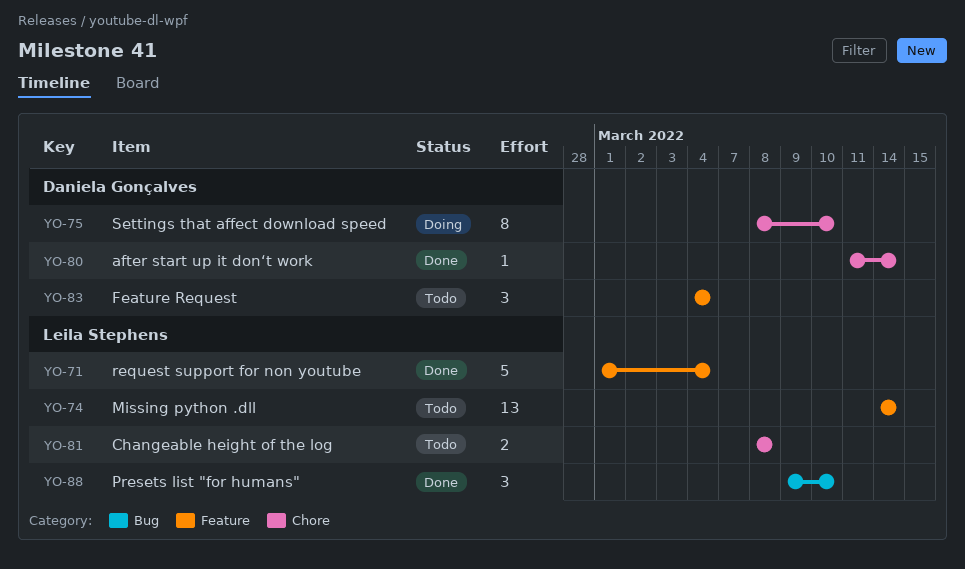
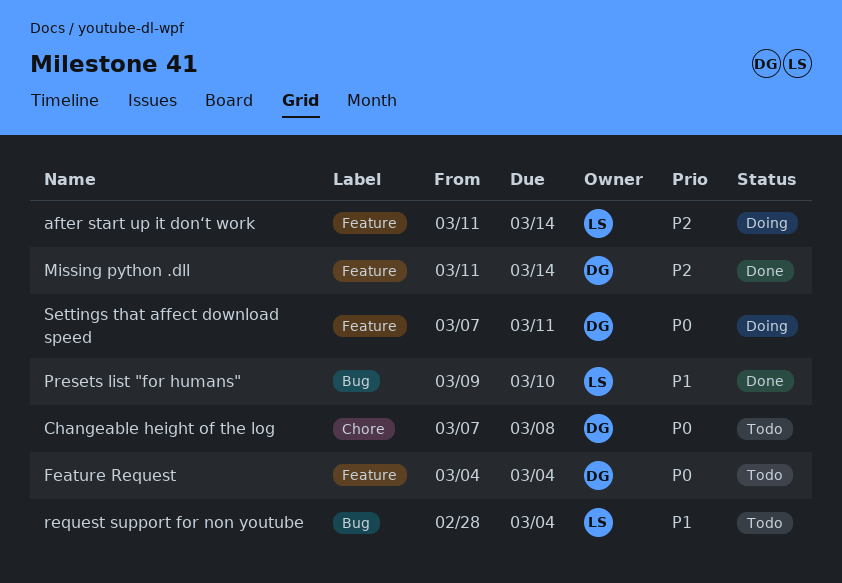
after start up it don‘t work, status: Done -> Doing
after start up it don‘t work, owner: Daniela Gonçalves -> Leila Stephens
after start up it don‘t work, label: Chore -> Feature
Changeable height of the log, owner: Leila Stephens -> Daniela Gonçalves
Changeable height of the log, start: Mar 8 -> Mar 7
Missing python .dll, status: Todo -> Done
Missing python .dll, owner: Leila Stephens -> Daniela Gonçalves
Missing python .dll, start: Mar 14 -> Mar 11
request support for non youtube, status: Done -> Todo
request support for non youtube, label: Feature -> Bug
request support for non youtube, start: Mar 1 -> Feb 28
Settings that affect download speed, label: Chore -> Feature
Settings that affect download speed, start: Mar 8 -> Mar 7
Settings that affect download speed, due: Mar 10 -> Mar 11

